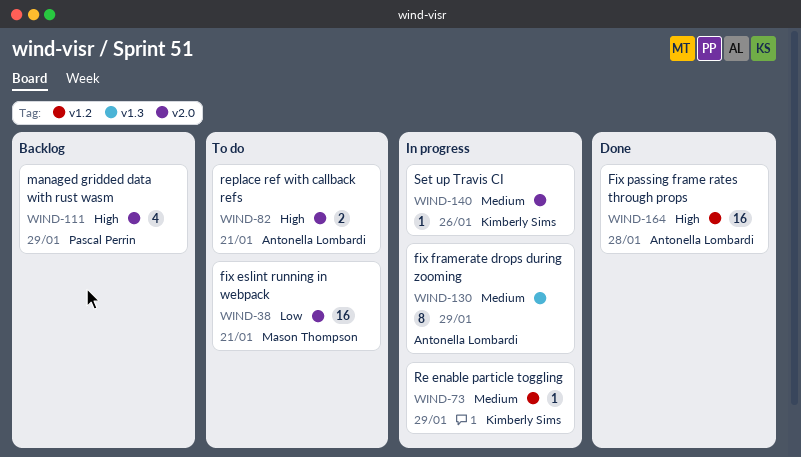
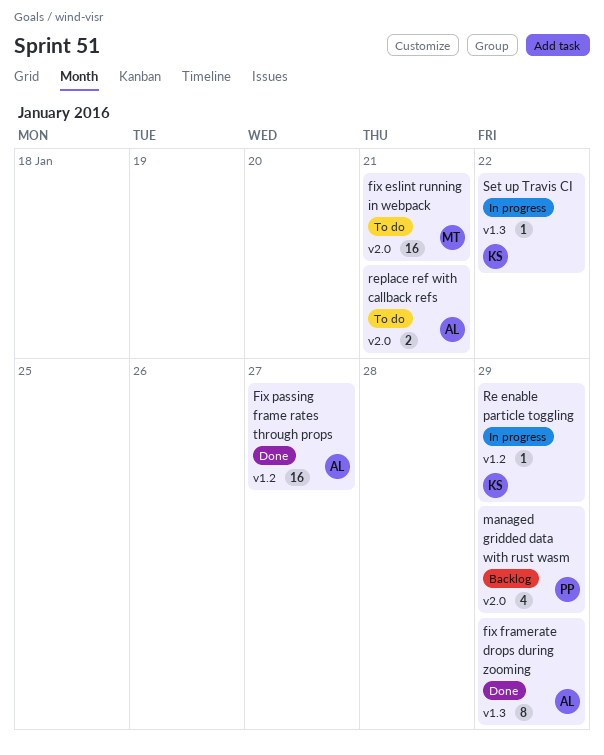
fix framerate drops during zooming, status: In progress -> Done
Fix passing frame rates through props, due: Jan 28 -> Jan 27
Set up Travis CI, label: v2.0 -> v1.3
Set up Travis CI, due: Jan 26 -> Jan 22

